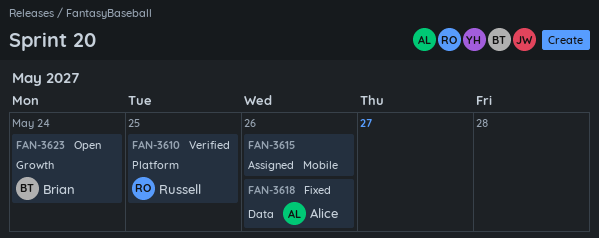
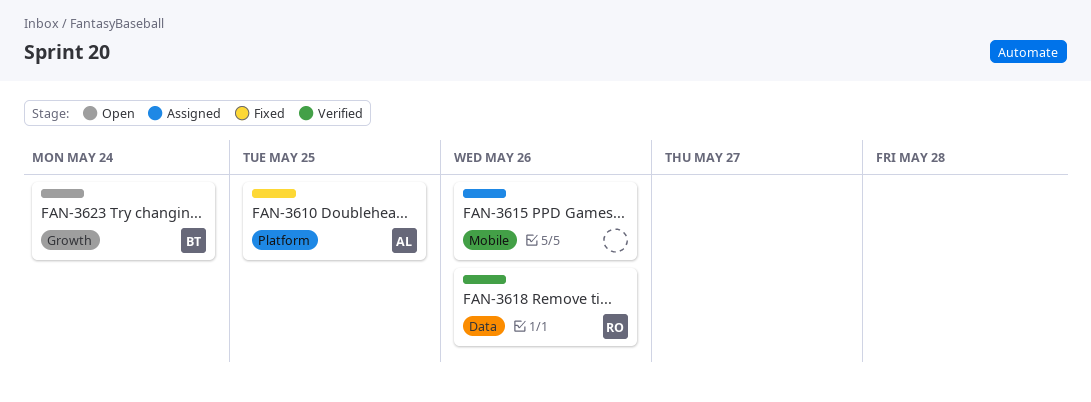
FAN-3610, status: Verified -> Fixed
FAN-3610, owner: Russell -> Alice
FAN-3618, status: Fixed -> Verified
FAN-3618, owner: Alice -> Russell

